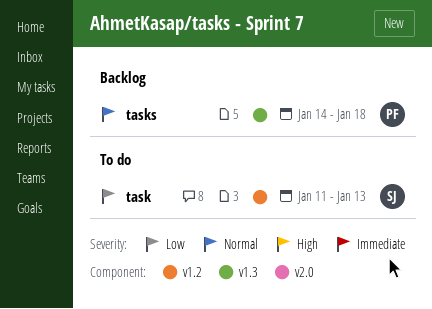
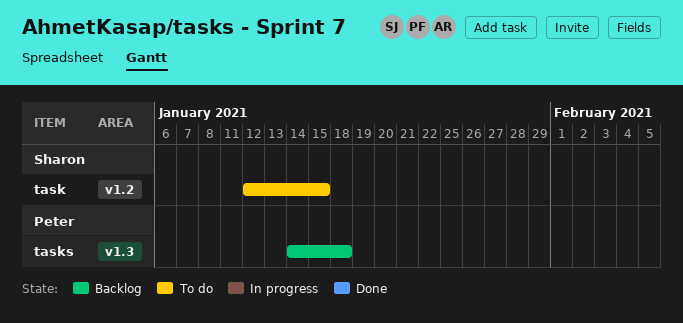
task, start: Jan 11 -> Jan 12
task, due: Jan 13 -> Jan 15

